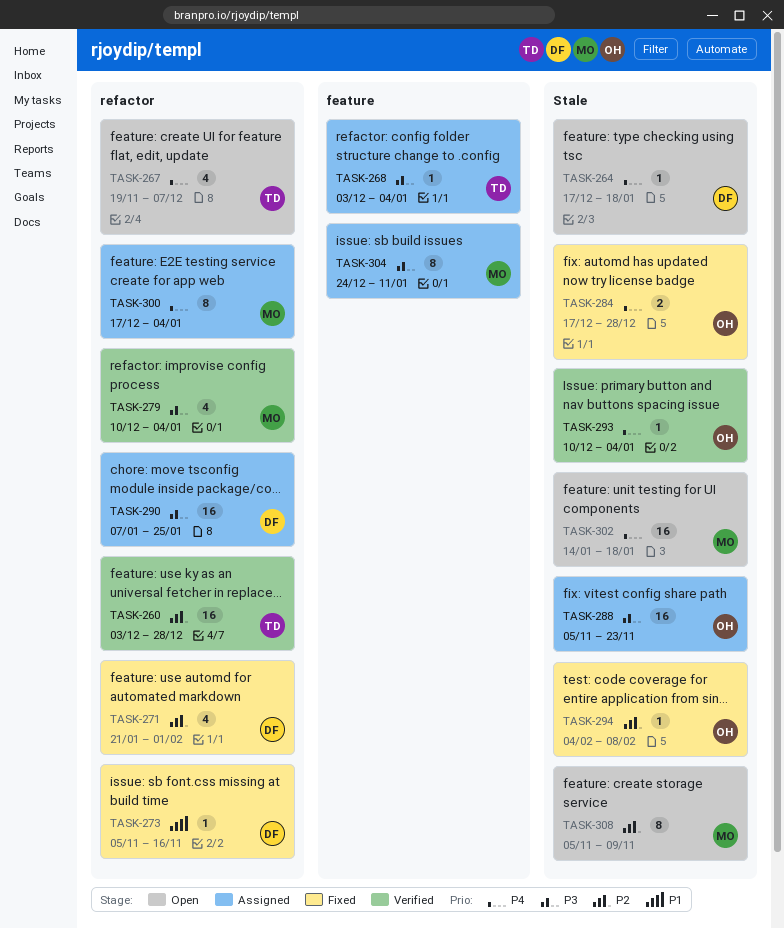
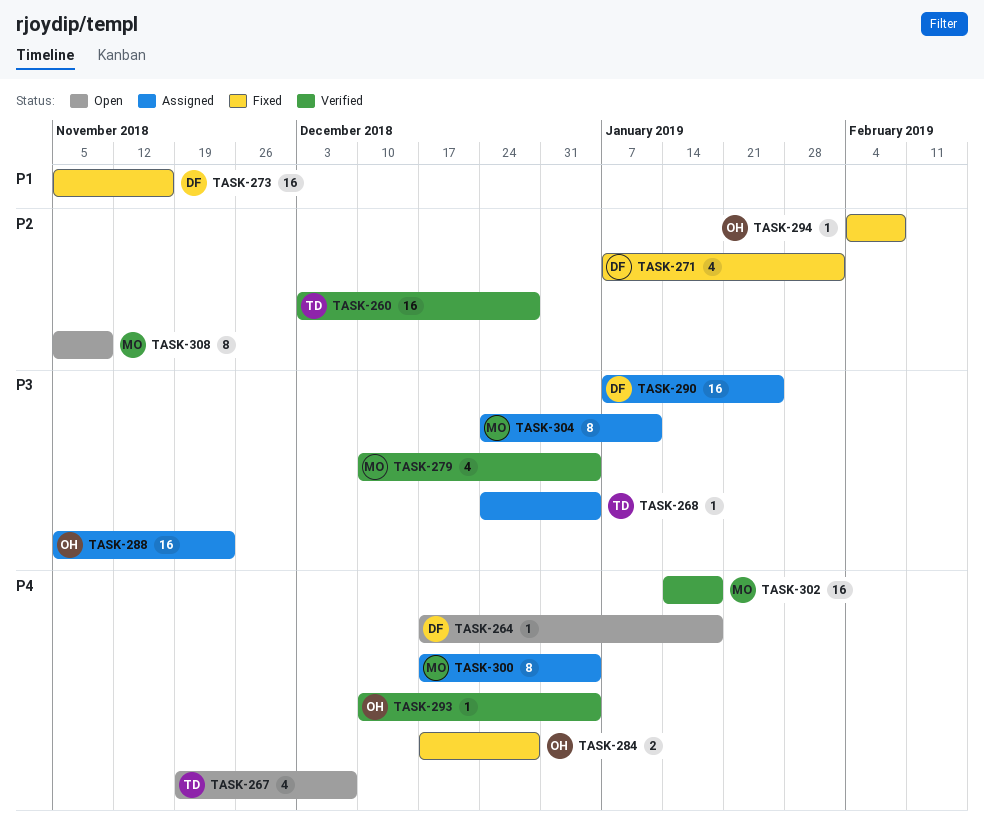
TASK-268, start: Dec 3 -> Dec 24
TASK-271, start: Jan 21 -> Jan 7
TASK-273, estimate: 1 -> 16
TASK-302, status: Open -> Verified

